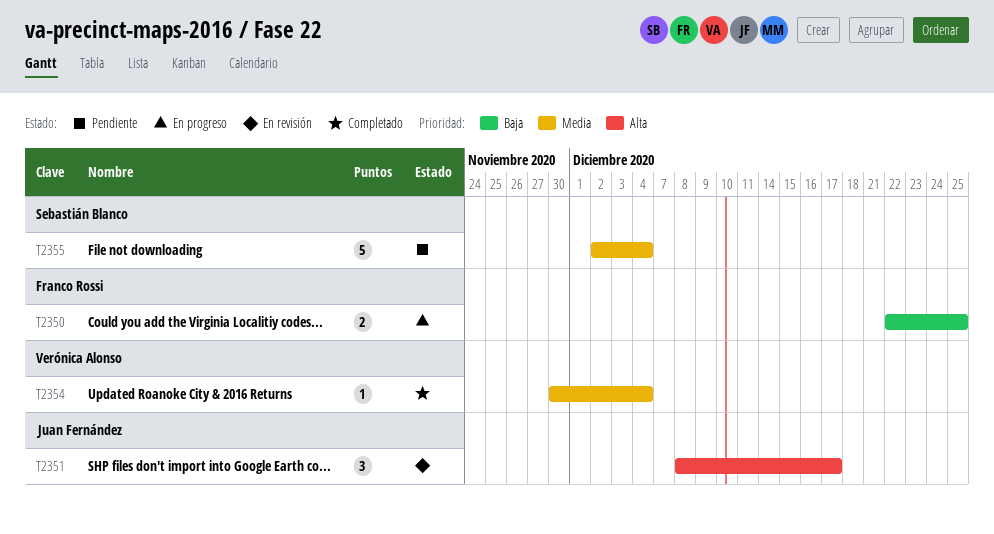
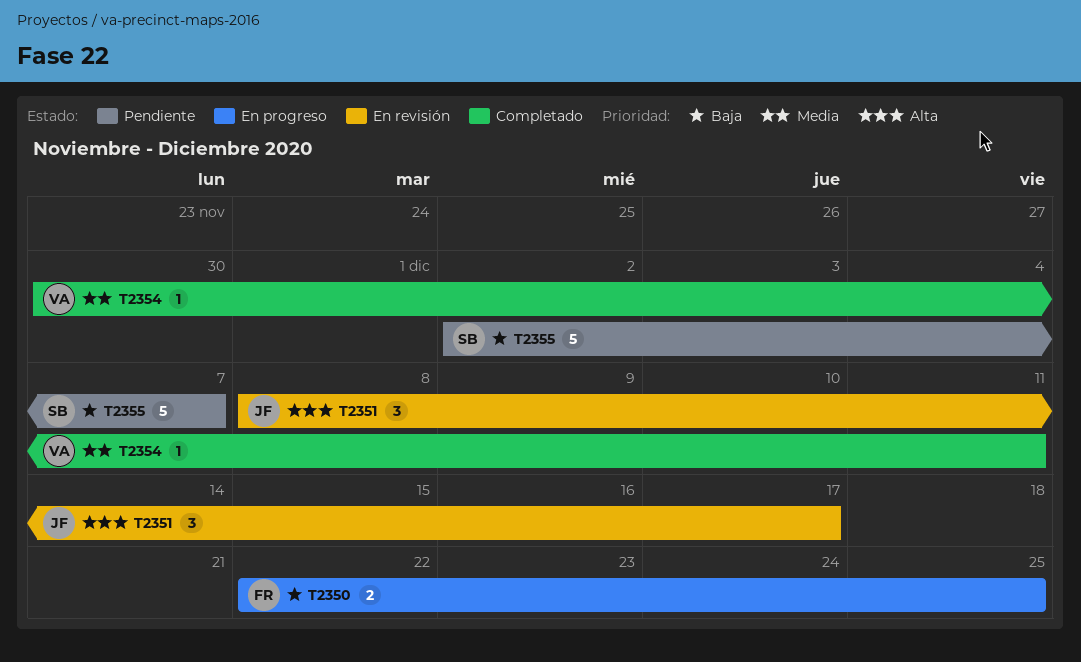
T2354, due: Dec 4 -> Dec 11
T2355, priority: Media -> Baja
T2355, due: Dec 4 -> Dec 7

